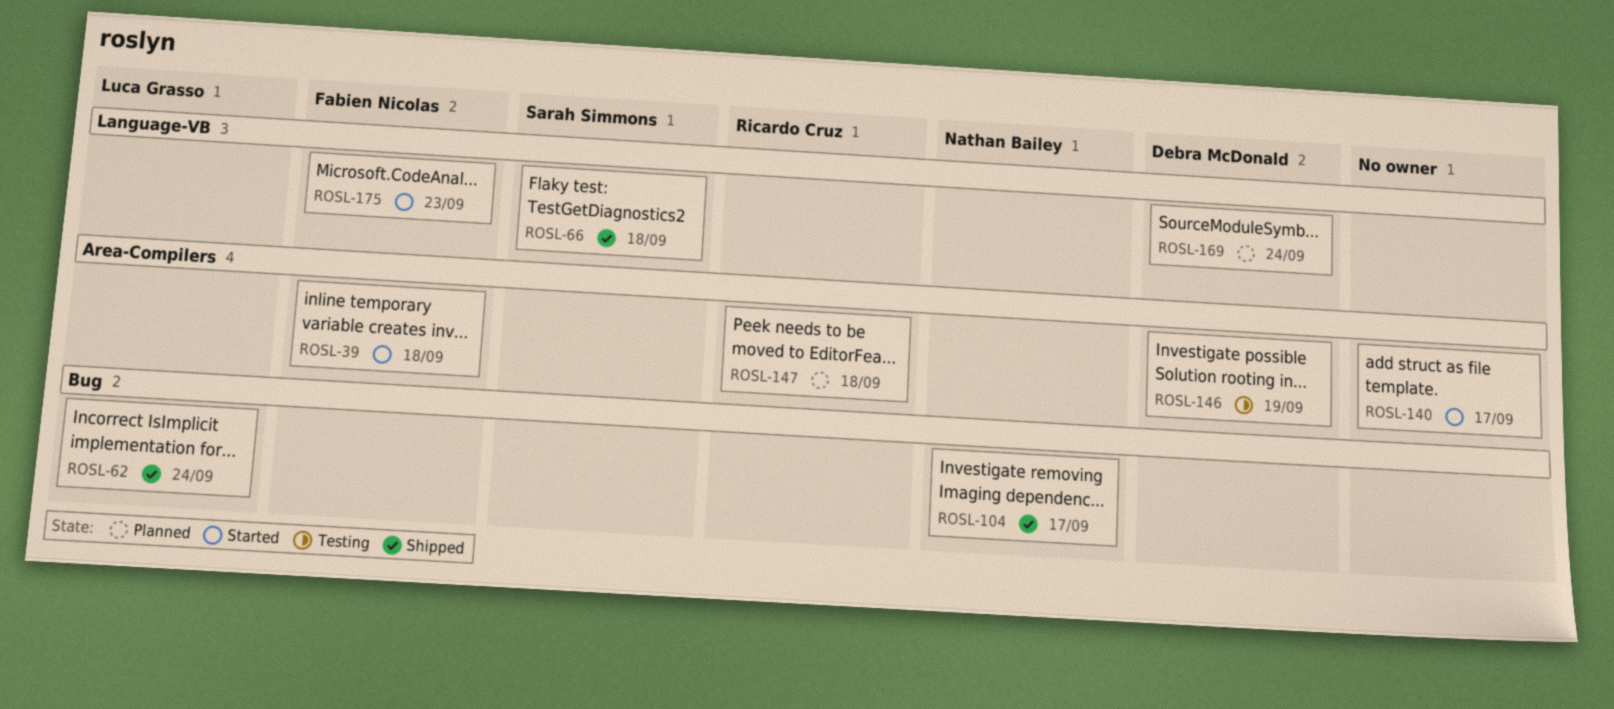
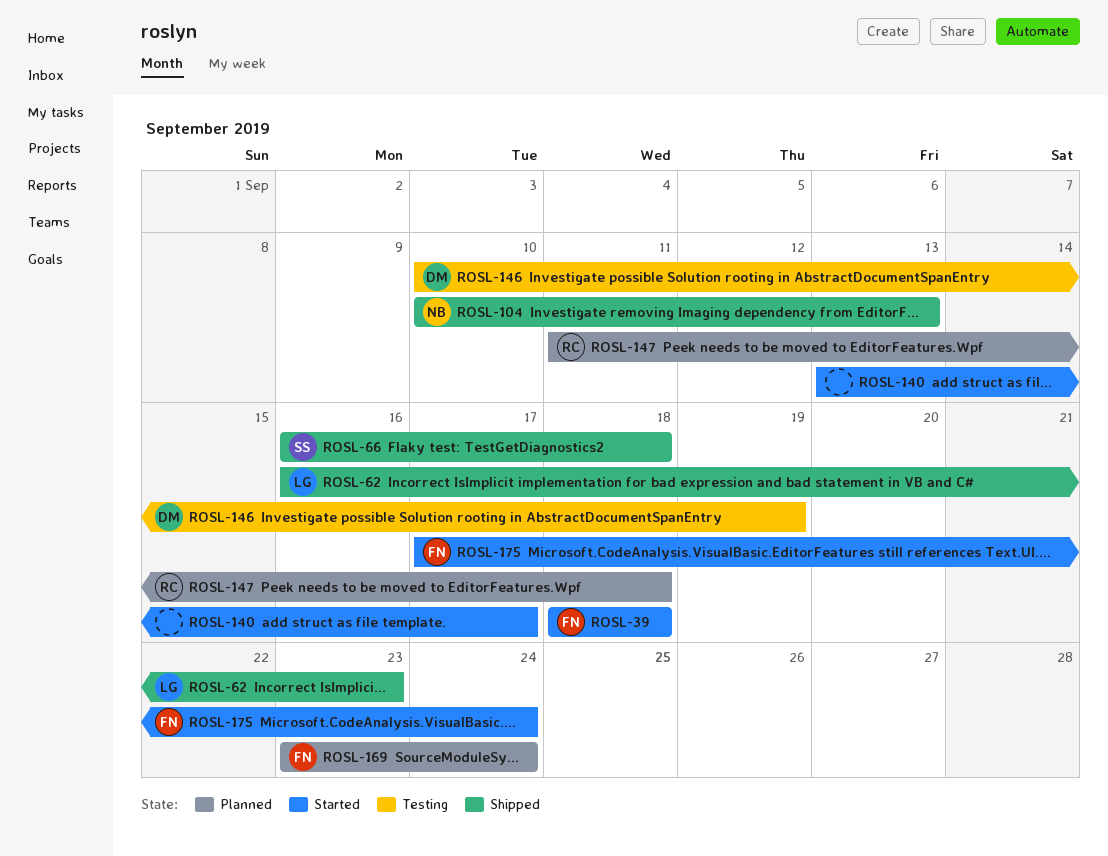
ROSL-62, due: Sep 24 -> Sep 23
ROSL-104, due: Sep 17 -> Sep 13
ROSL-169, owner: Debra McDonald -> Fabien Nicolas
ROSL-175, due: Sep 23 -> Sep 24

